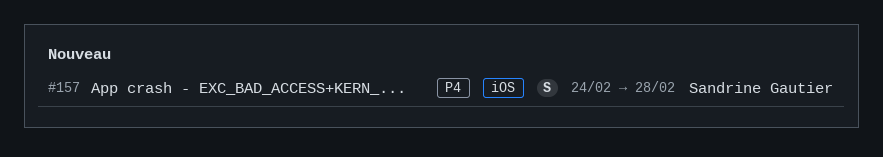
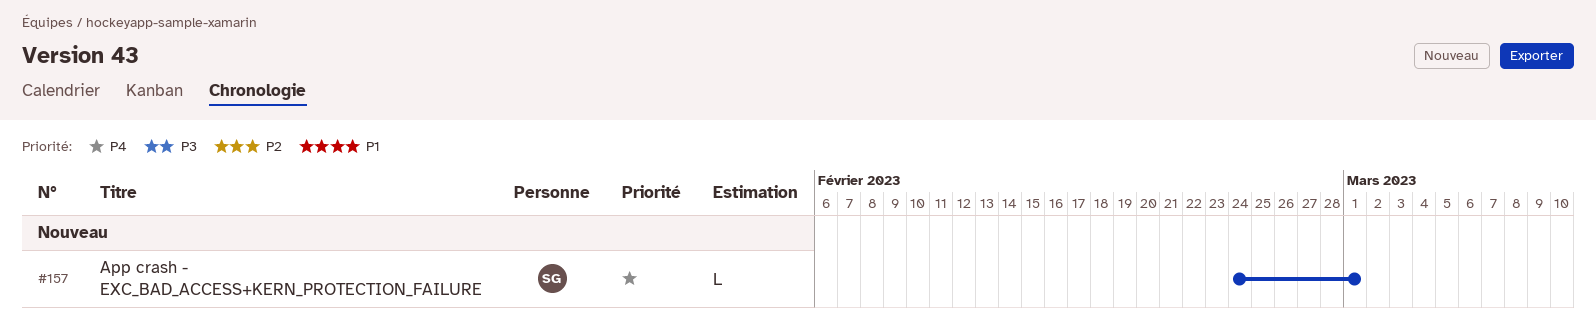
#157, estimate: S -> L
#157, due: Feb 28 -> Mar 1

